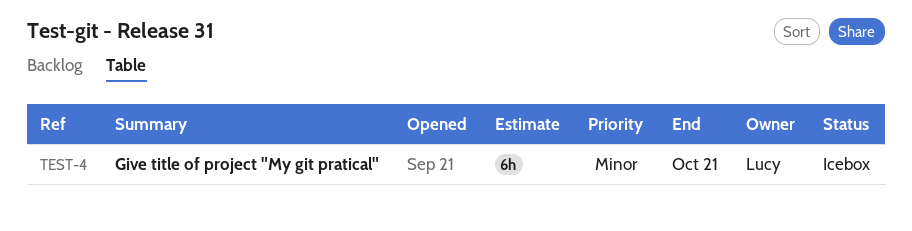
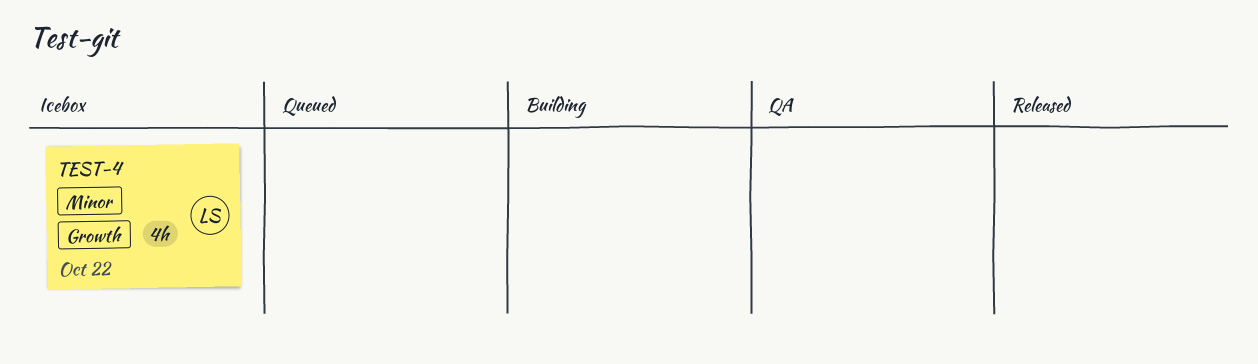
TEST-4, estimate: 6h -> 4h
TEST-4, due: Oct 21 -> Oct 22

